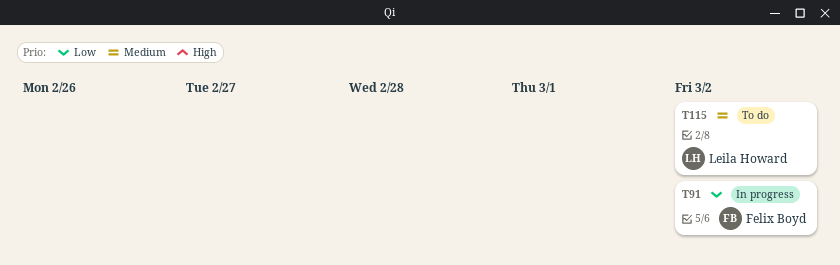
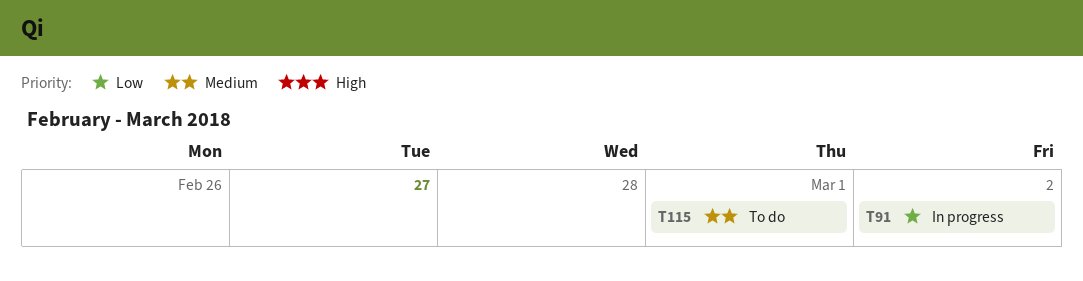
T115, due: Mar 2 -> Mar 1

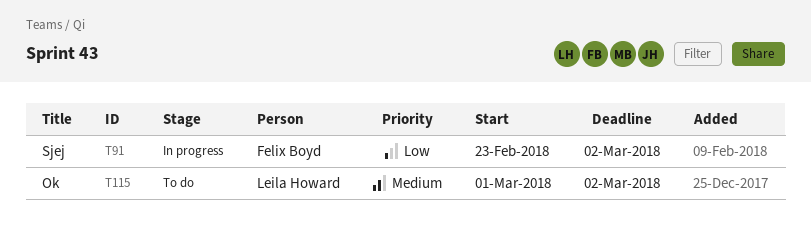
T115, due: Mar 1 -> Mar 2

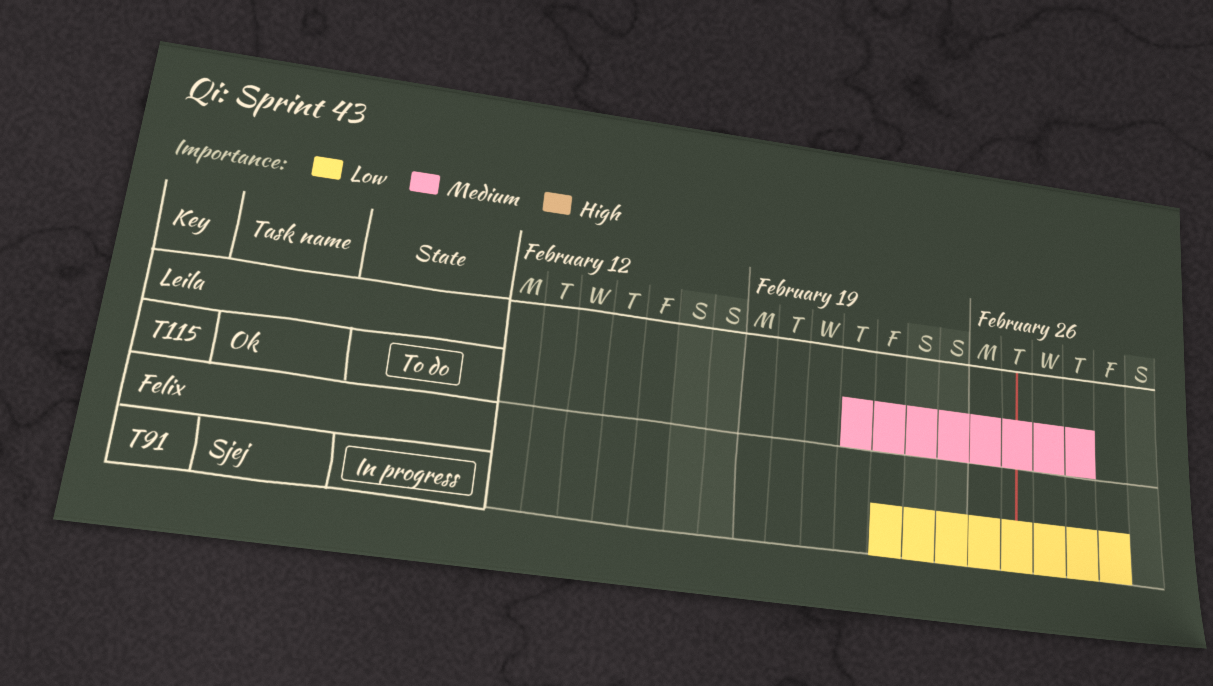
T115, start: Mar 1 -> Feb 22
T115, due: Mar 2 -> Mar 1

